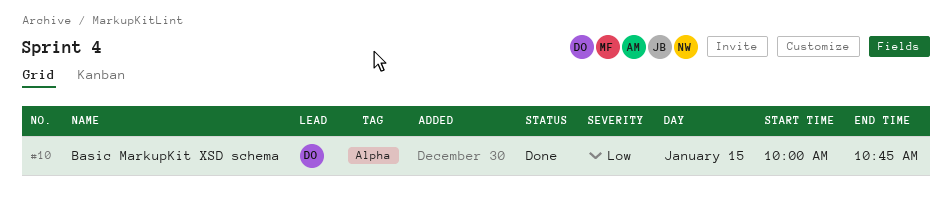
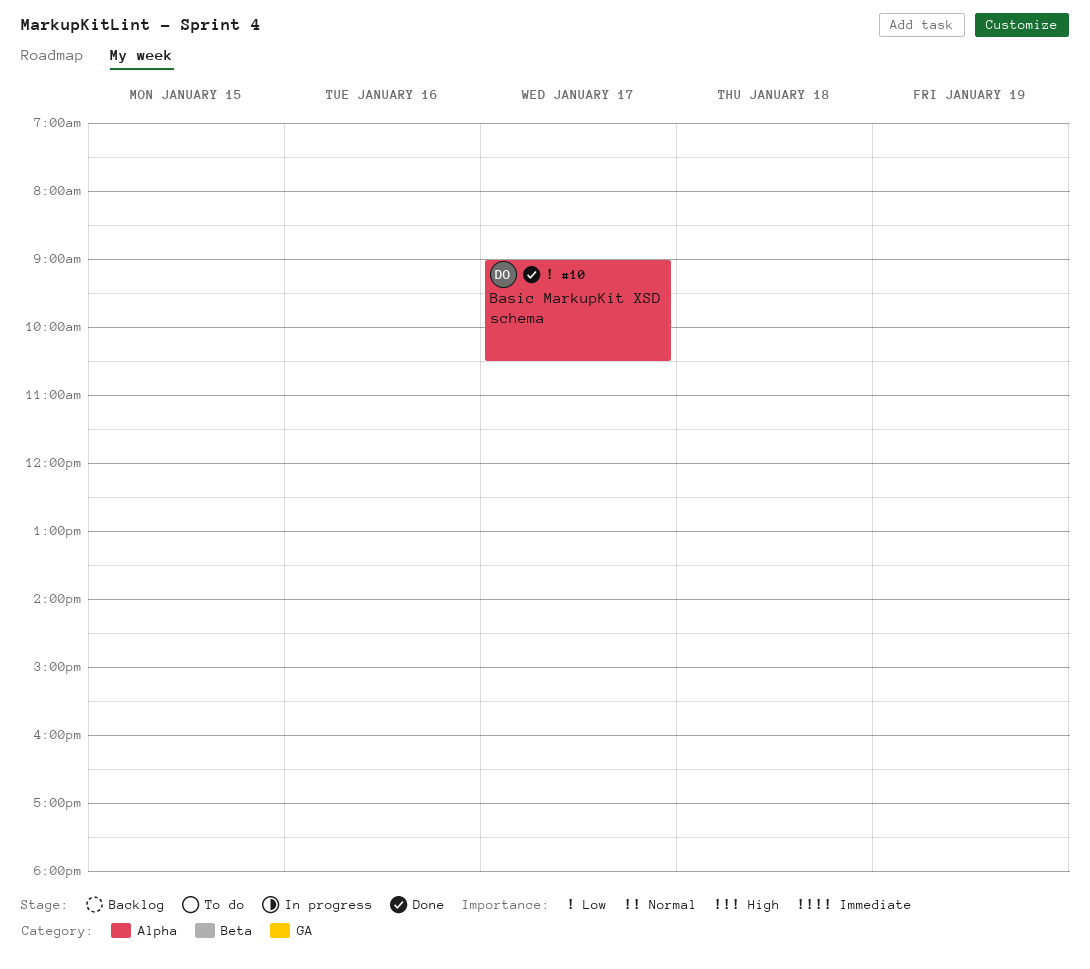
#10, day: Jan 15 -> Jan 17
#10, begins: 10:00 -> 09:00
#10, ends: 10:45 -> 10:30

